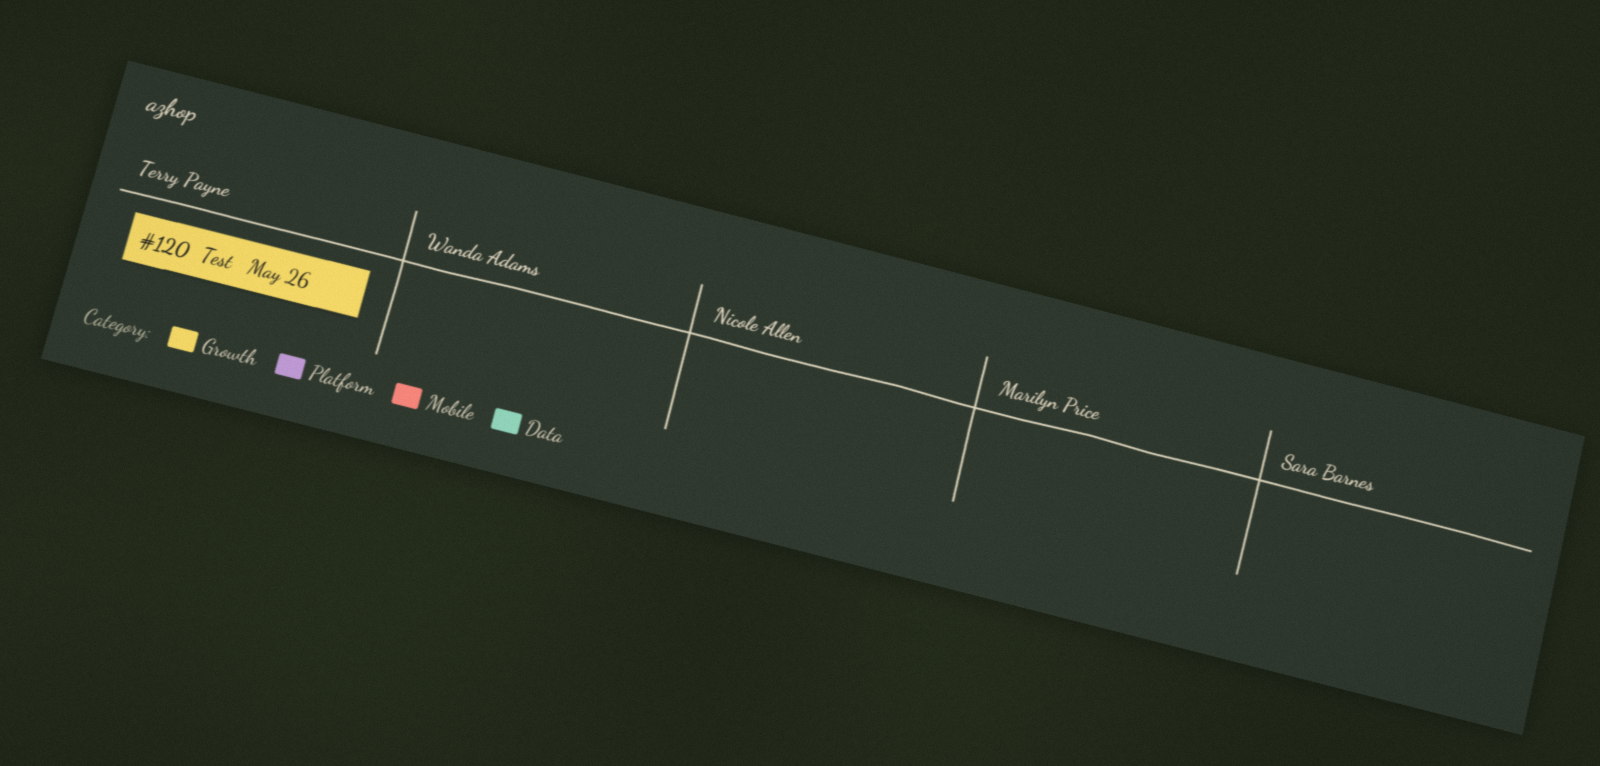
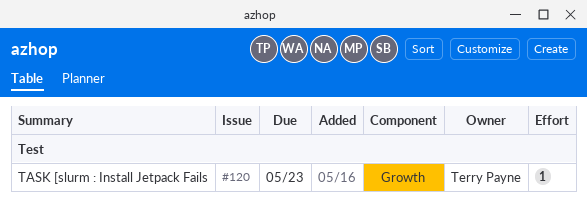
#120, due: May 26 -> May 23

